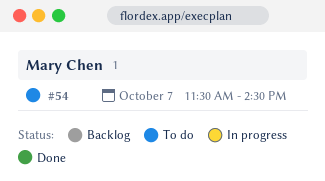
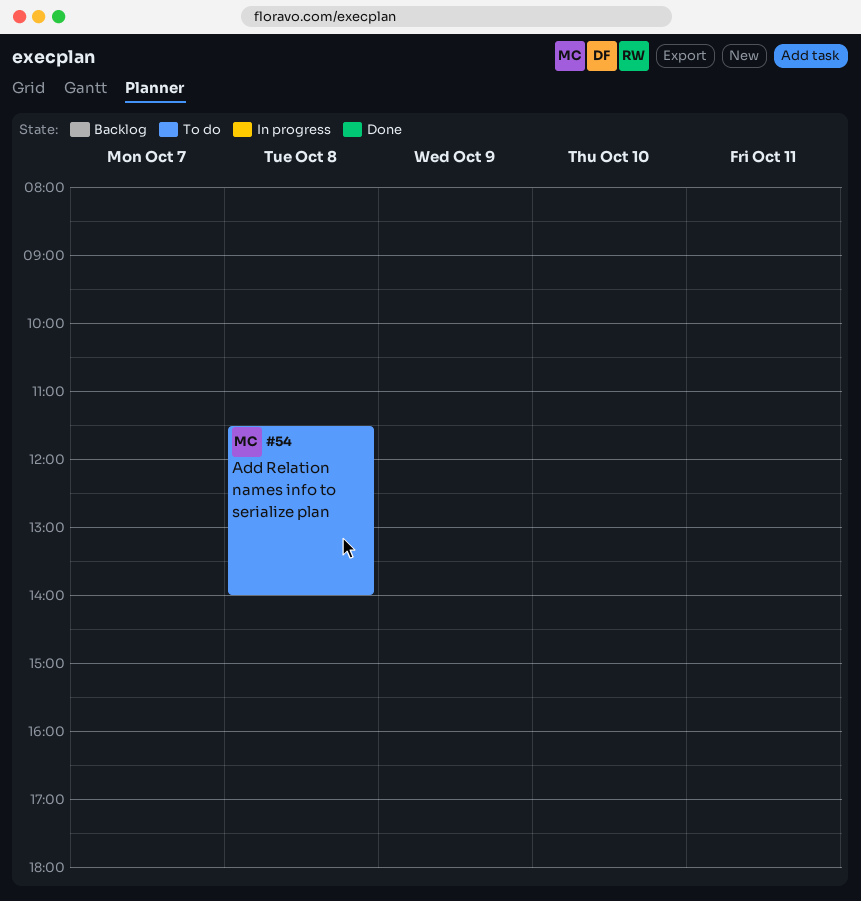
#54, day: Oct 7 -> Oct 8
#54, ends: 14:30 -> 14:00

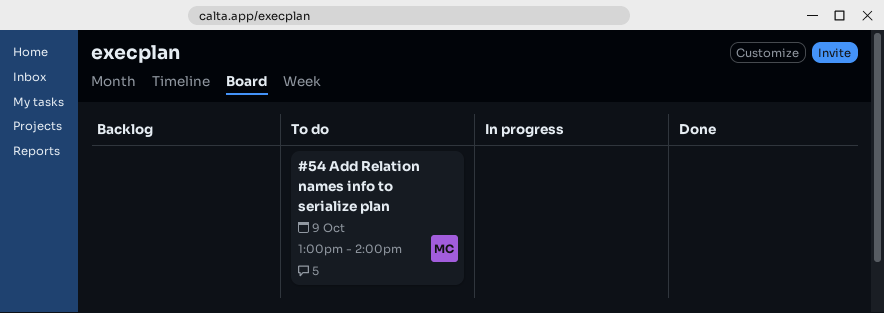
#54, day: Oct 8 -> Oct 9
#54, begins: 11:30 -> 13:00

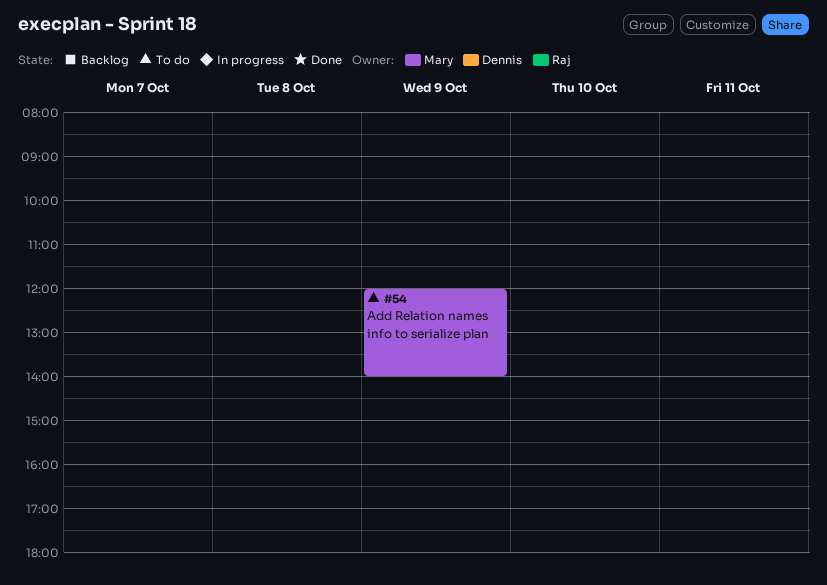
#54, begins: 13:00 -> 12:00

